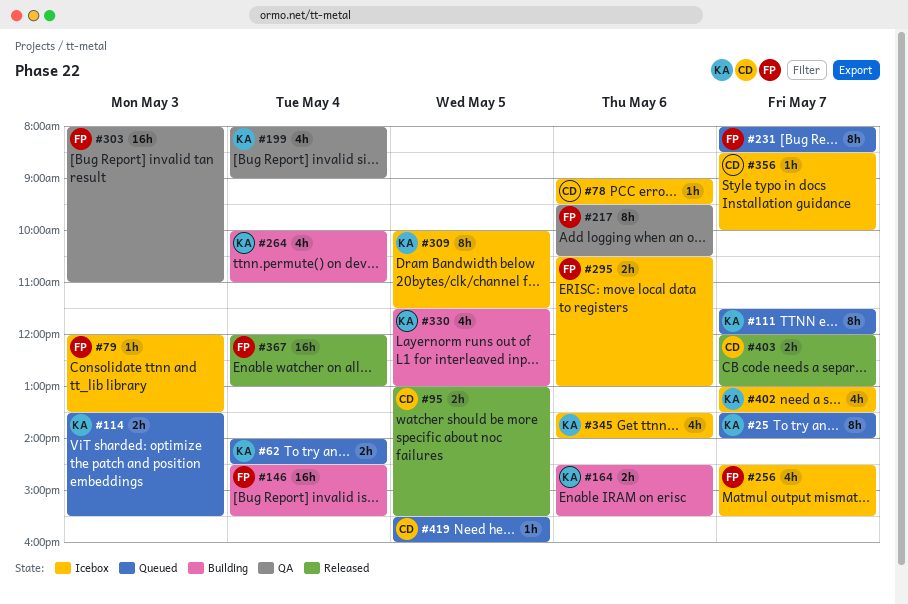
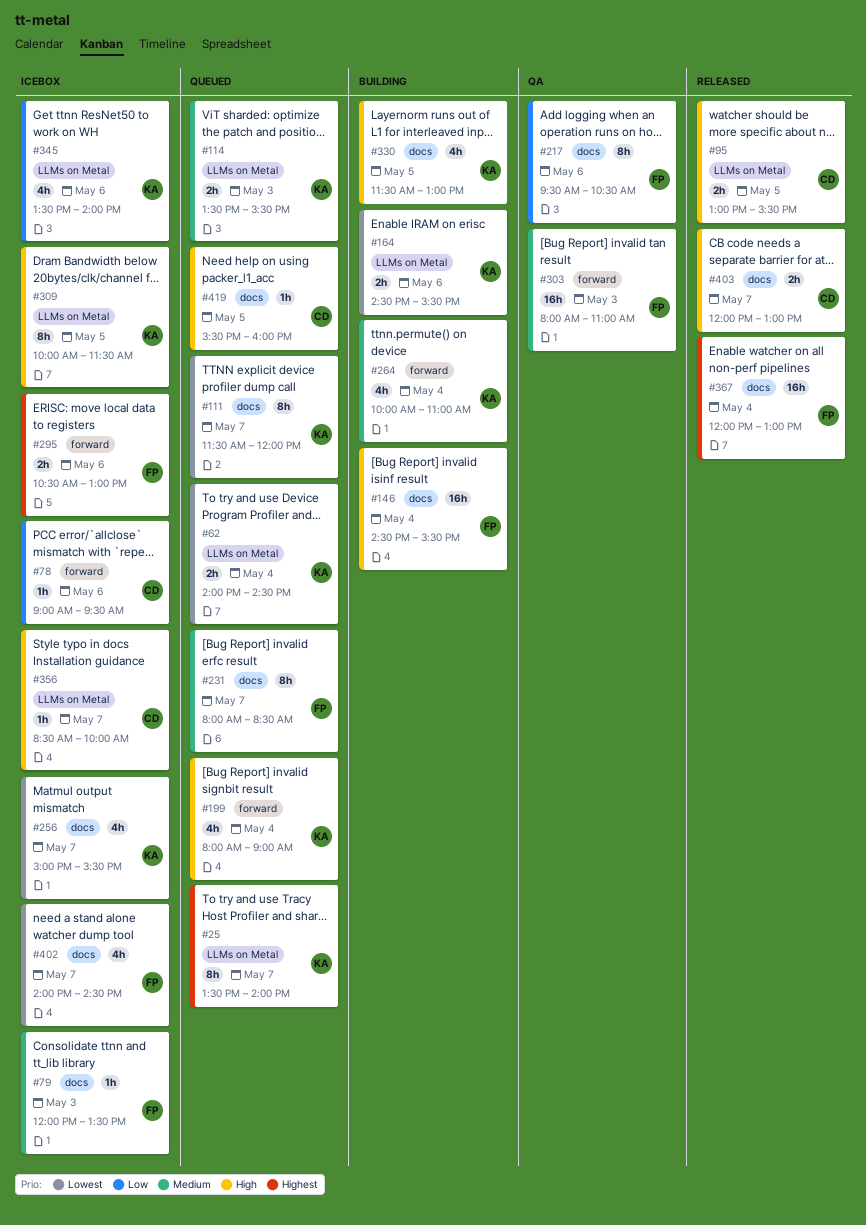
#199, status: QA -> Queued
#256, owner: FP -> KA
#256, begins: 14:30 -> 15:00
#402, owner: KA -> FP
#402, begins: 13:00 -> 14:00
#402, ends: 13:30 -> 14:30

